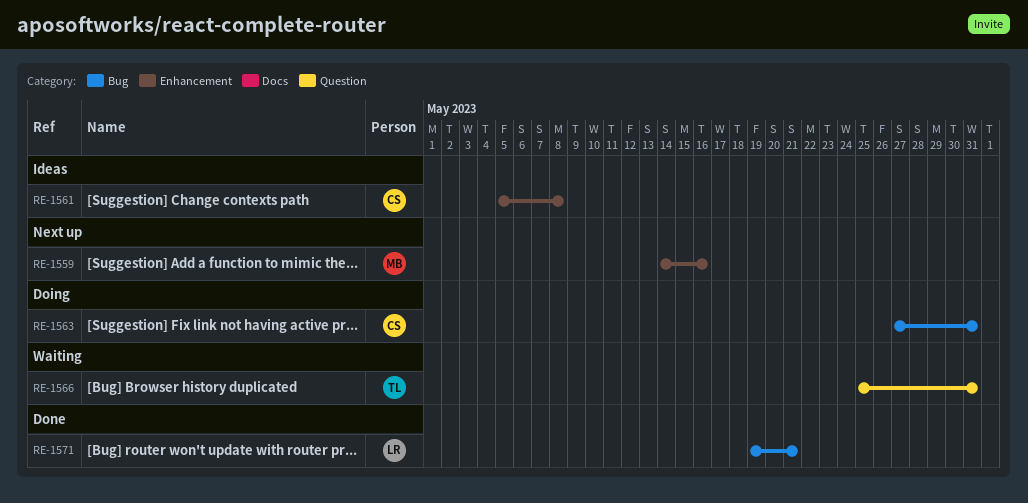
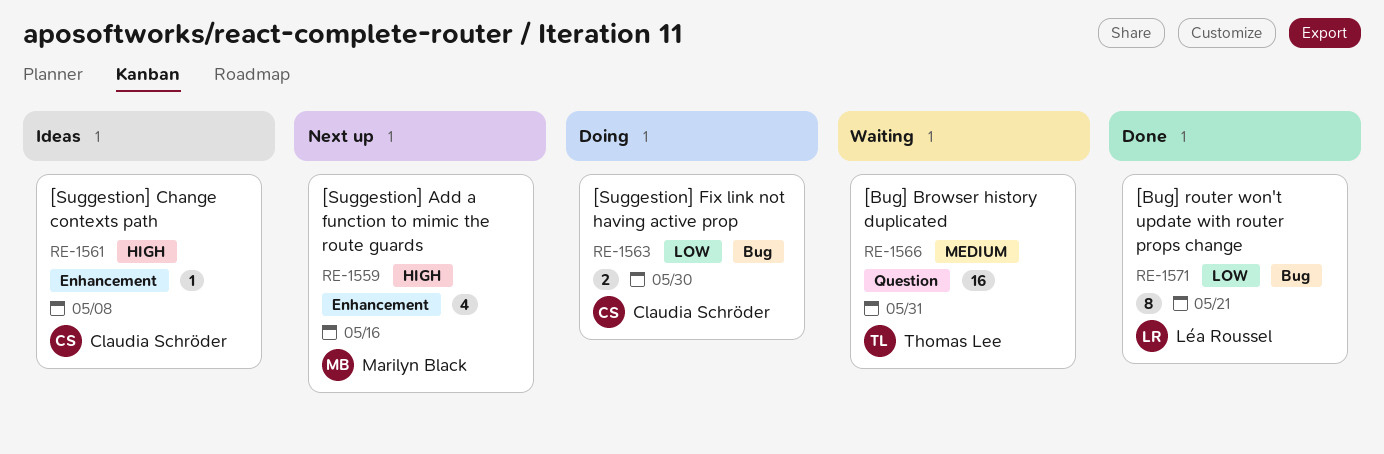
RE-1563, due: May 31 -> May 30

